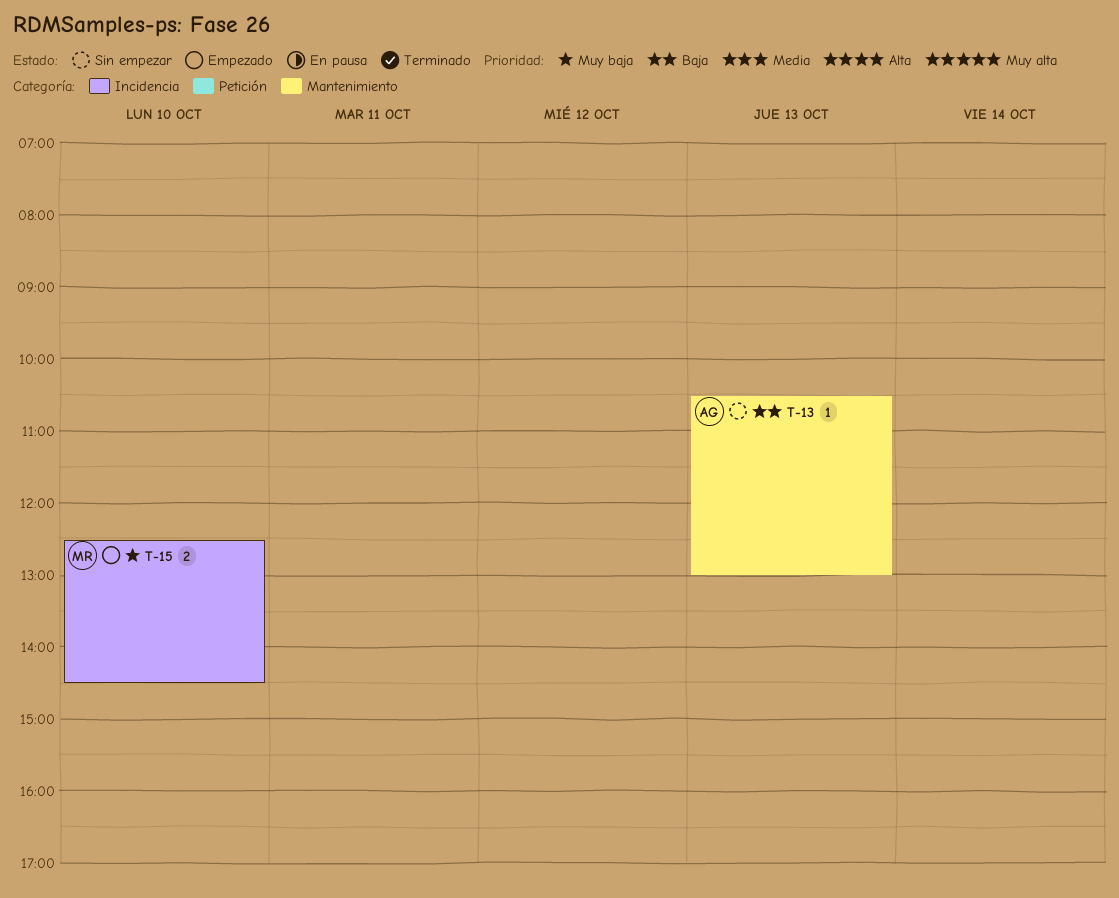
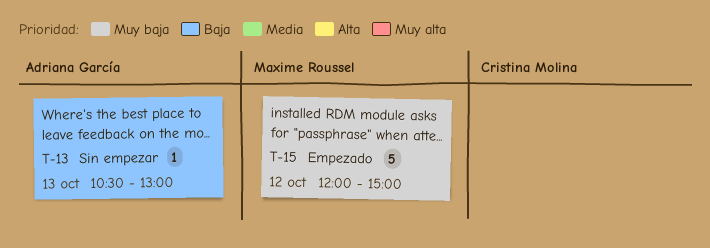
T-15, estimate: 2 -> 5
T-15, day: Oct 10 -> Oct 12
T-15, begins: 12:30 -> 12:00
T-15, ends: 14:30 -> 15:00

